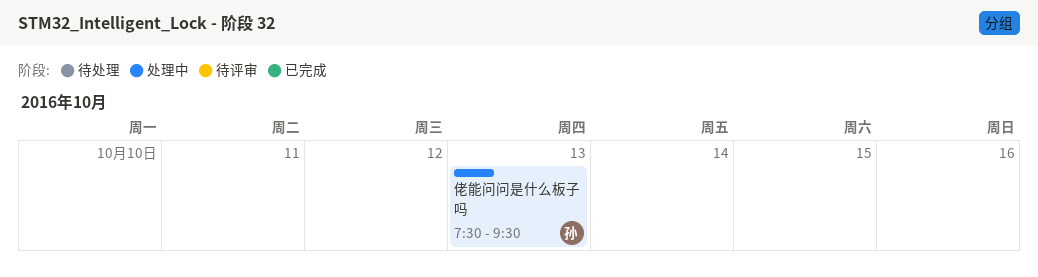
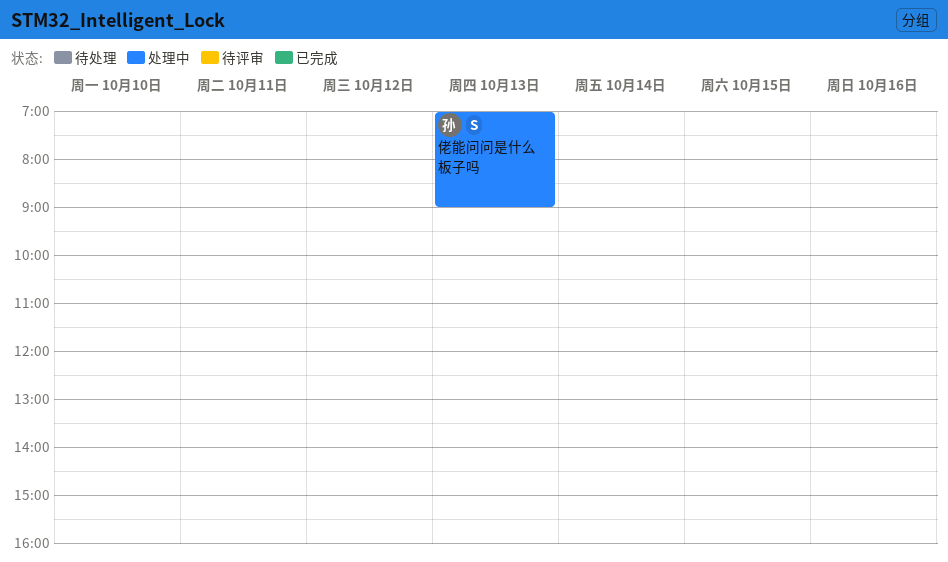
佬能问问是什么板子吗, begins: 07:30 -> 07:00
佬能问问是什么板子吗, ends: 09:30 -> 09:00

